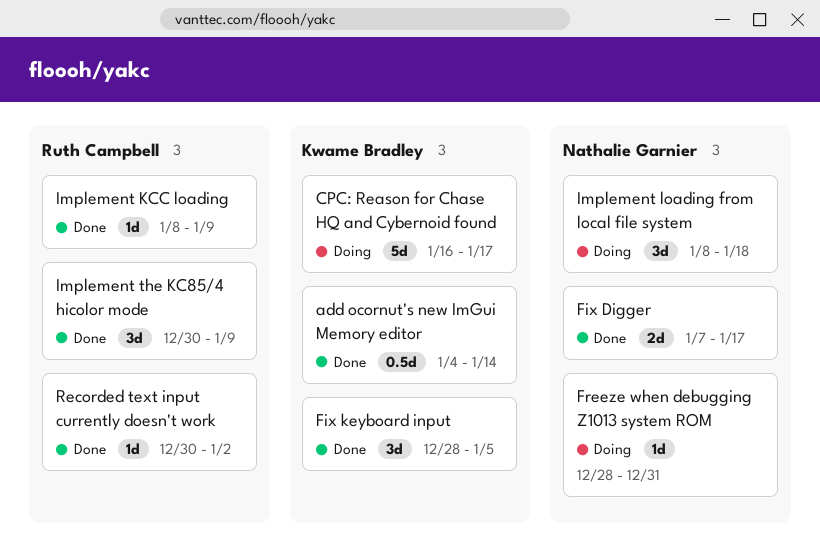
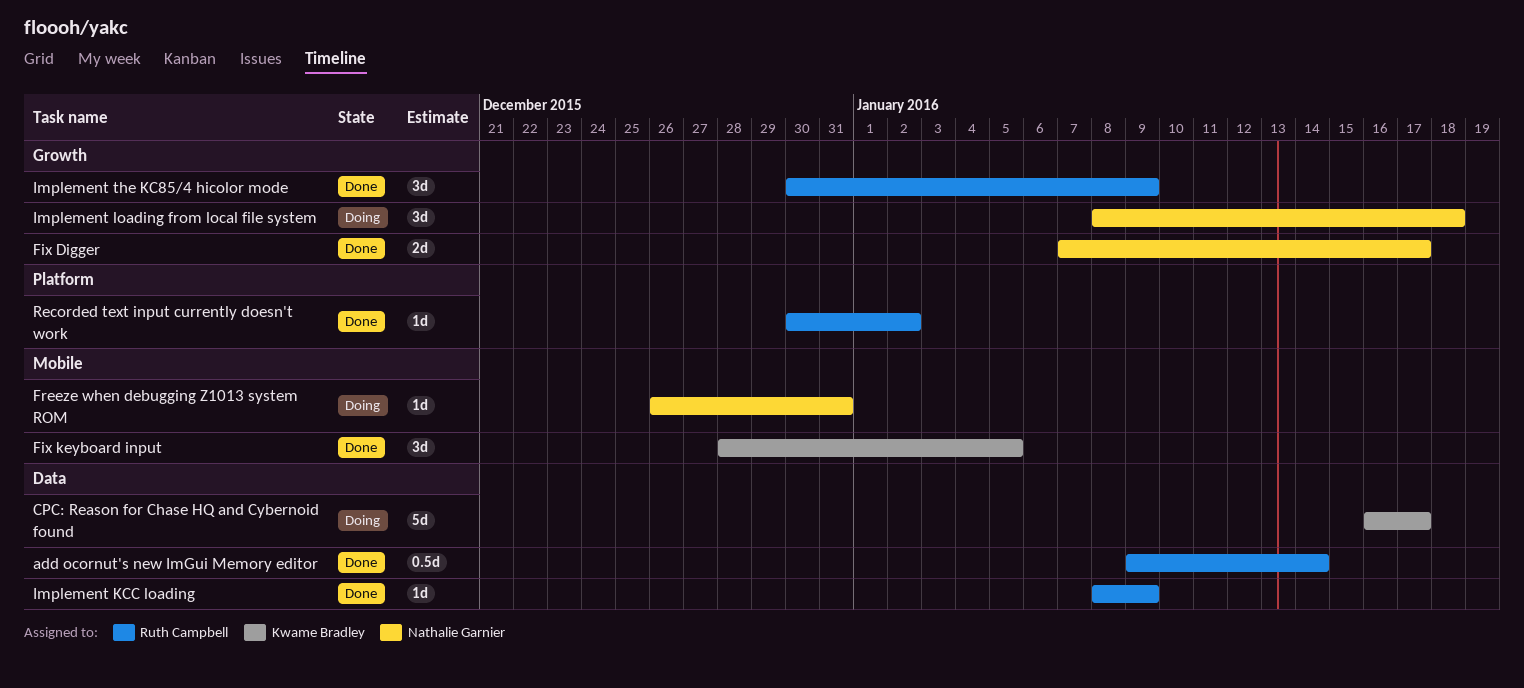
add ocornut's new ImGui Memory editor, owner: Kwame Bradley -> Ruth Campbell
add ocornut's new ImGui Memory editor, start: Jan 4 -> Jan 9
Freeze when debugging Z1013 system ROM, start: Dec 28 -> Dec 26

